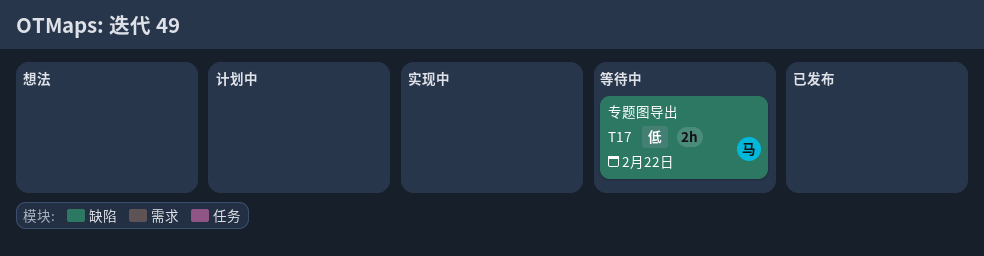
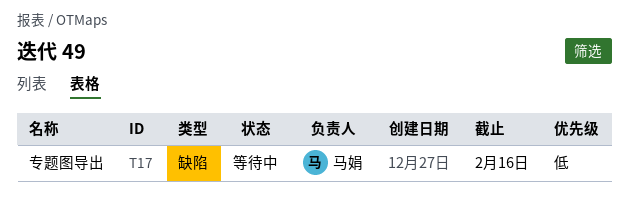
T17, due: Feb 22 -> Feb 16

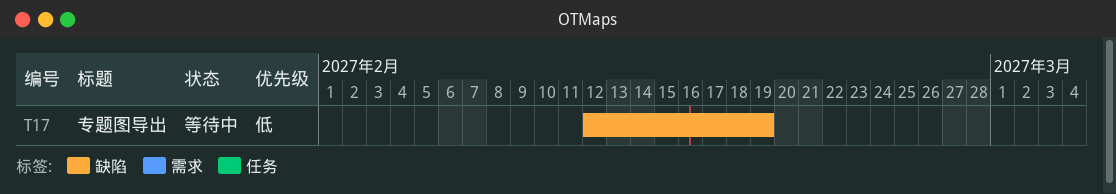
T17, due: Feb 16 -> Feb 19

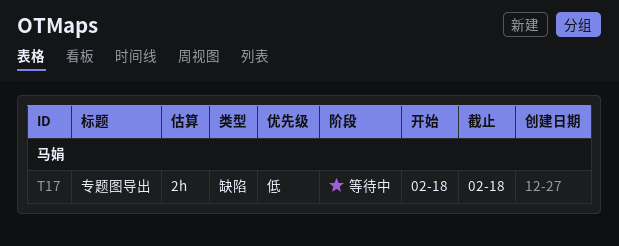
T17, start: Feb 12 -> Feb 18
T17, due: Feb 19 -> Feb 18

